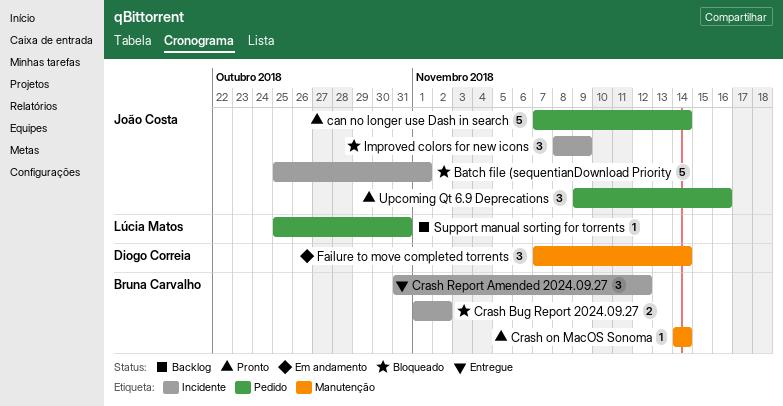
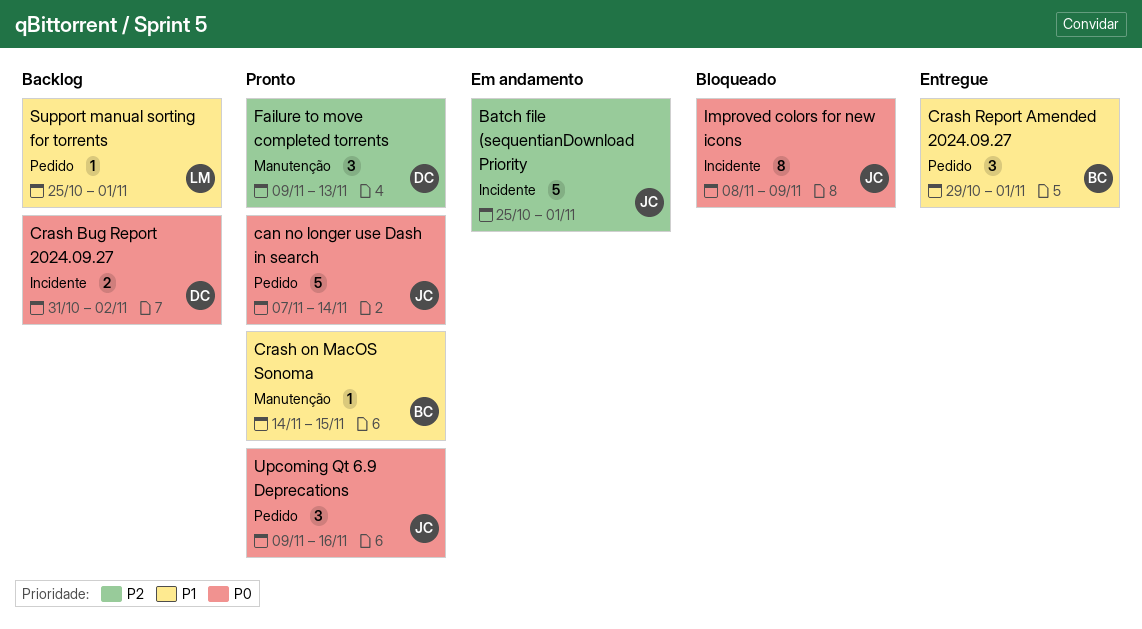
Batch file (sequentianDownload Priority, status: Bloqueado -> Em andamento
Crash Bug Report 2024.09.27, status: Bloqueado -> Backlog
Crash Bug Report 2024.09.27, owner: Bruna Carvalho -> Diogo Correia
Crash Bug Report 2024.09.27, start: Nov 1 -> Oct 31
Crash on MacOS Sonoma, due: Nov 14 -> Nov 15
Crash Report Amended 2024.09.27, label: Incidente -> Pedido
Crash Report Amended 2024.09.27, start: Oct 31 -> Oct 29
Crash Report Amended 2024.09.27, due: Nov 12 -> Nov 1
Failure to move completed torrents, status: Em andamento -> Pronto
Failure to move completed torrents, start: Nov 7 -> Nov 9
Failure to move completed torrents, due: Nov 14 -> Nov 13
Improved colors for new icons, estimate: 3 -> 8
Support manual sorting for torrents, due: Oct 31 -> Nov 1

